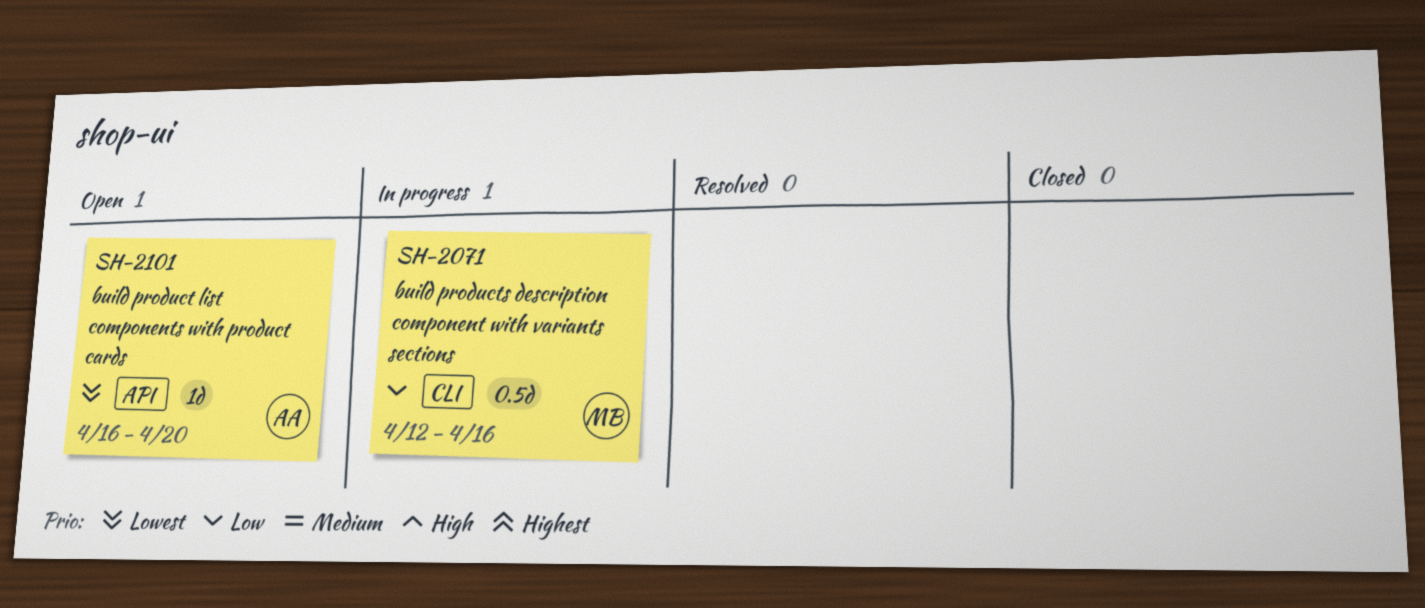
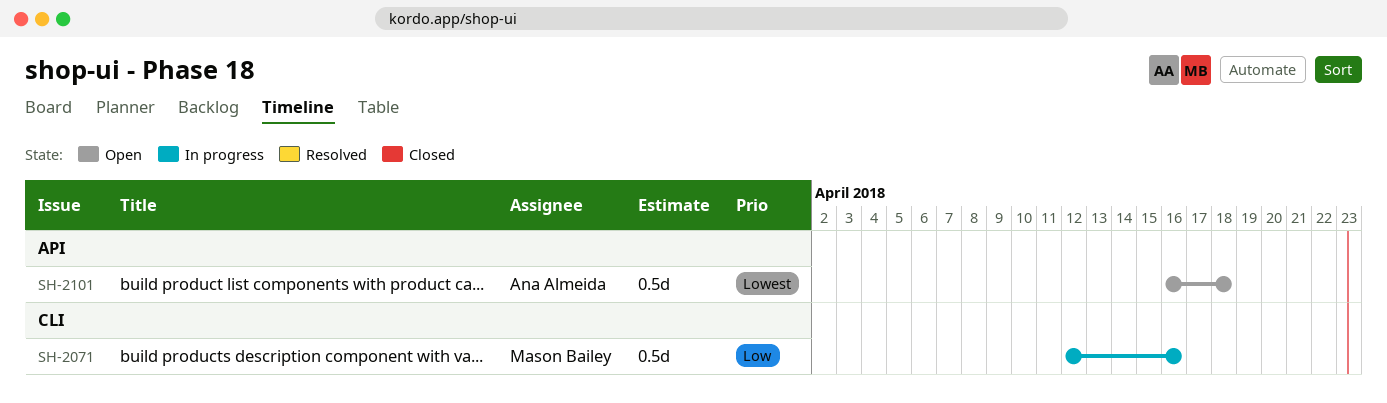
SH-2101, estimate: 1d -> 0.5d
SH-2101, due: Apr 20 -> Apr 18

